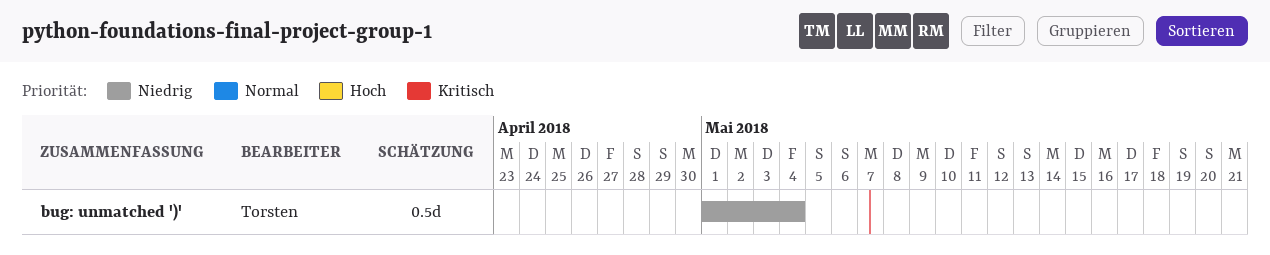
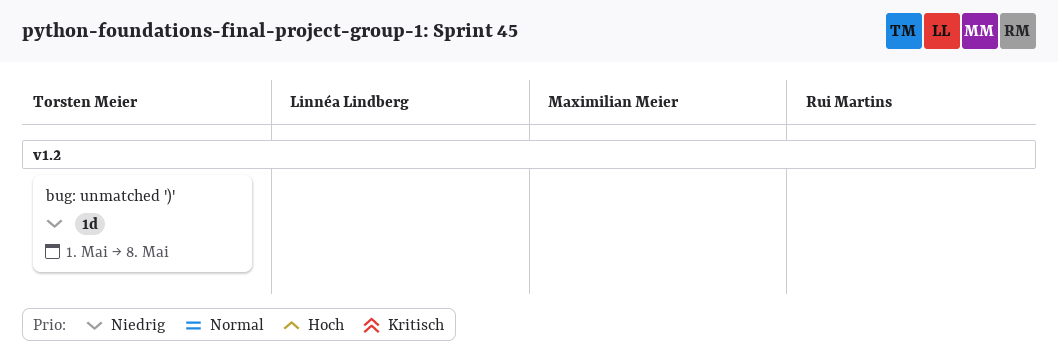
bug: unmatched ')', estimate: 0.5d -> 1d
bug: unmatched ')', due: May 4 -> May 8

